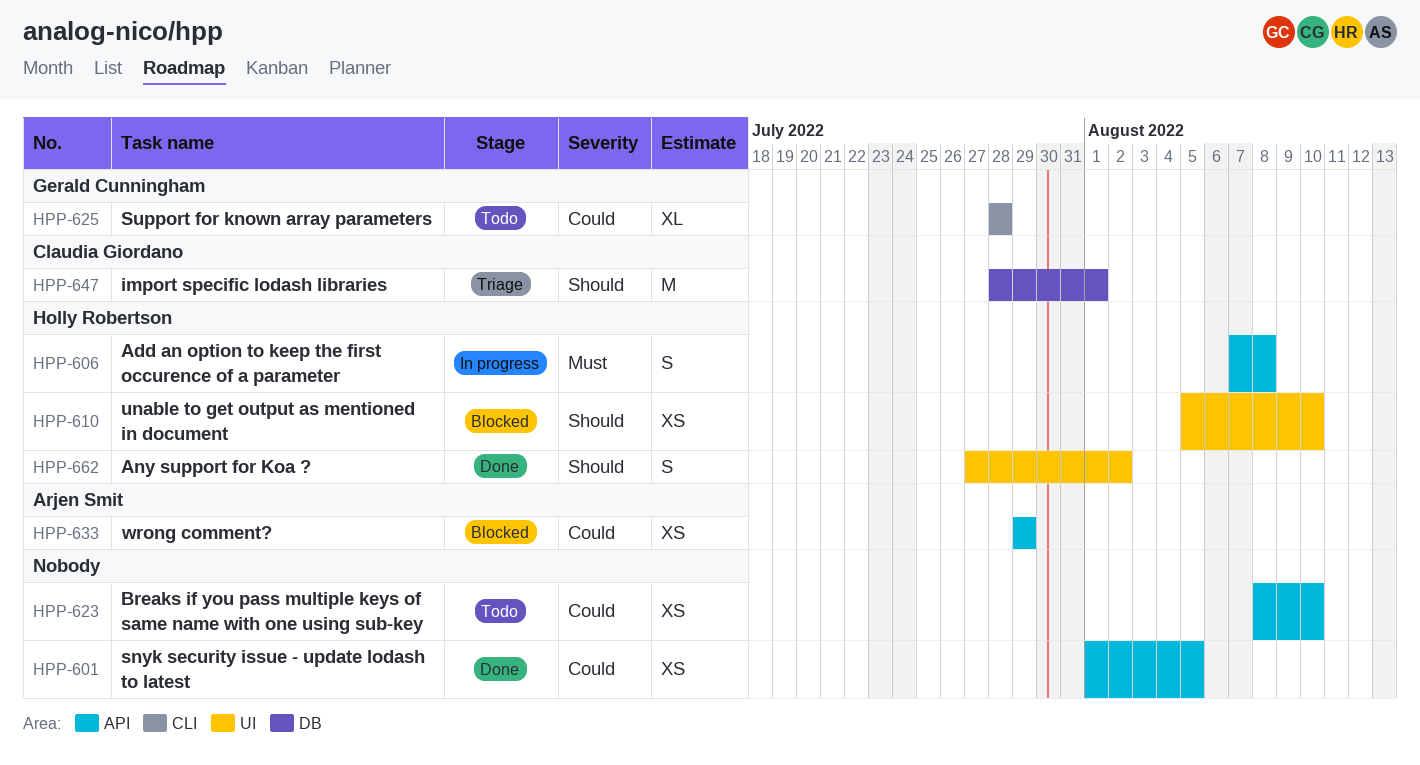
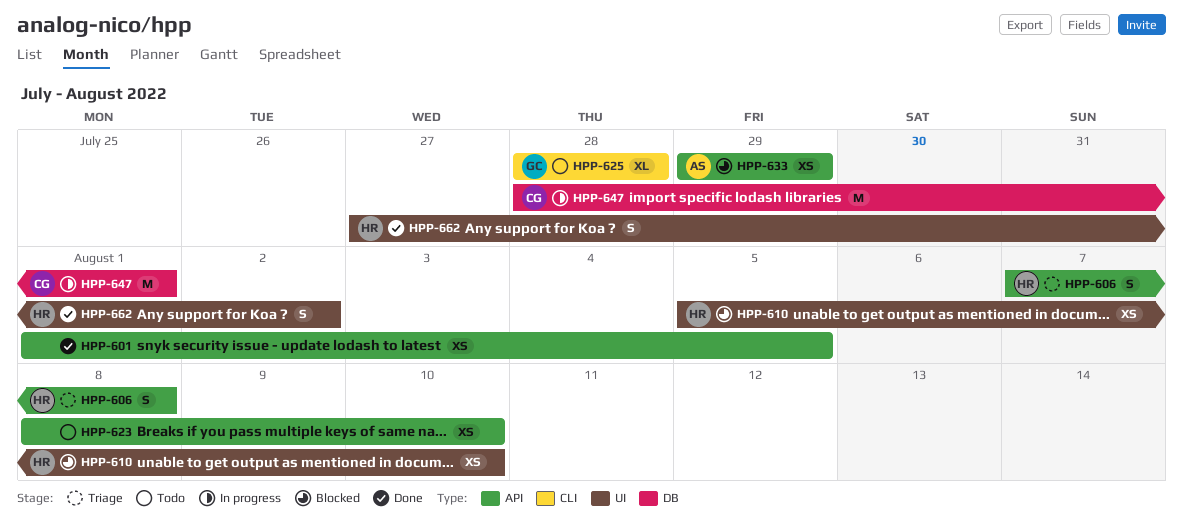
HPP-606, status: In progress -> Triage
HPP-647, status: Triage -> In progress

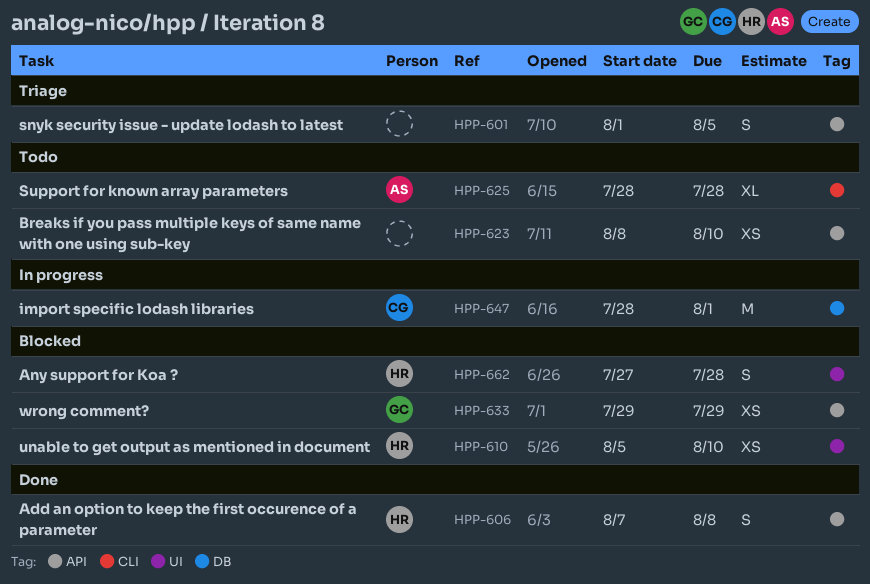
HPP-601, status: Done -> Triage
HPP-601, estimate: XS -> S
HPP-606, status: Triage -> Done
HPP-625, owner: GC -> AS
HPP-633, owner: AS -> GC
HPP-662, status: Done -> Blocked
HPP-662, due: Aug 2 -> Jul 28

